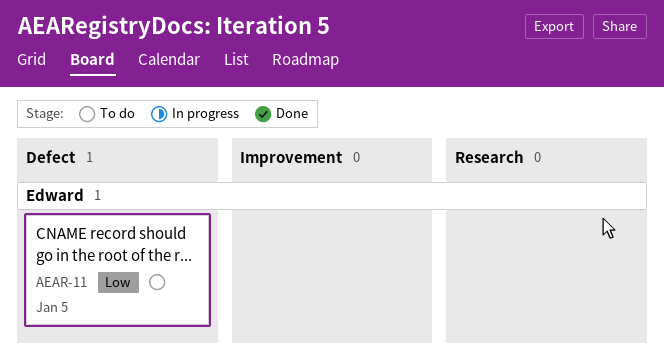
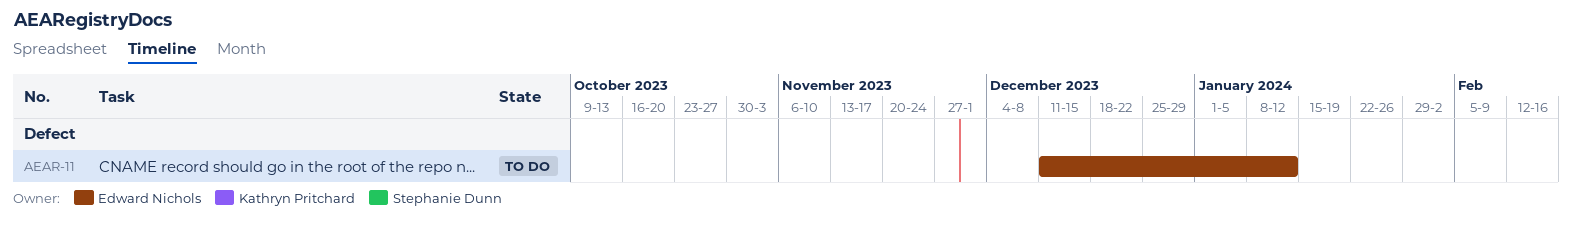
AEAR-11, due: Jan 5 -> Jan 12

